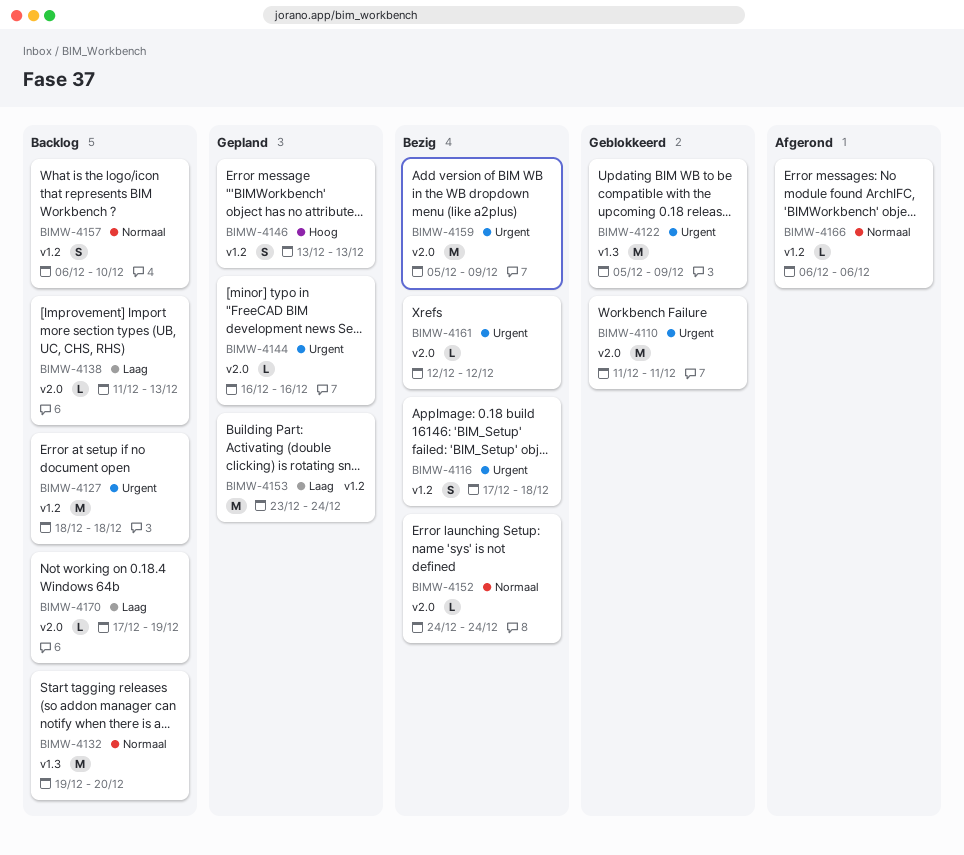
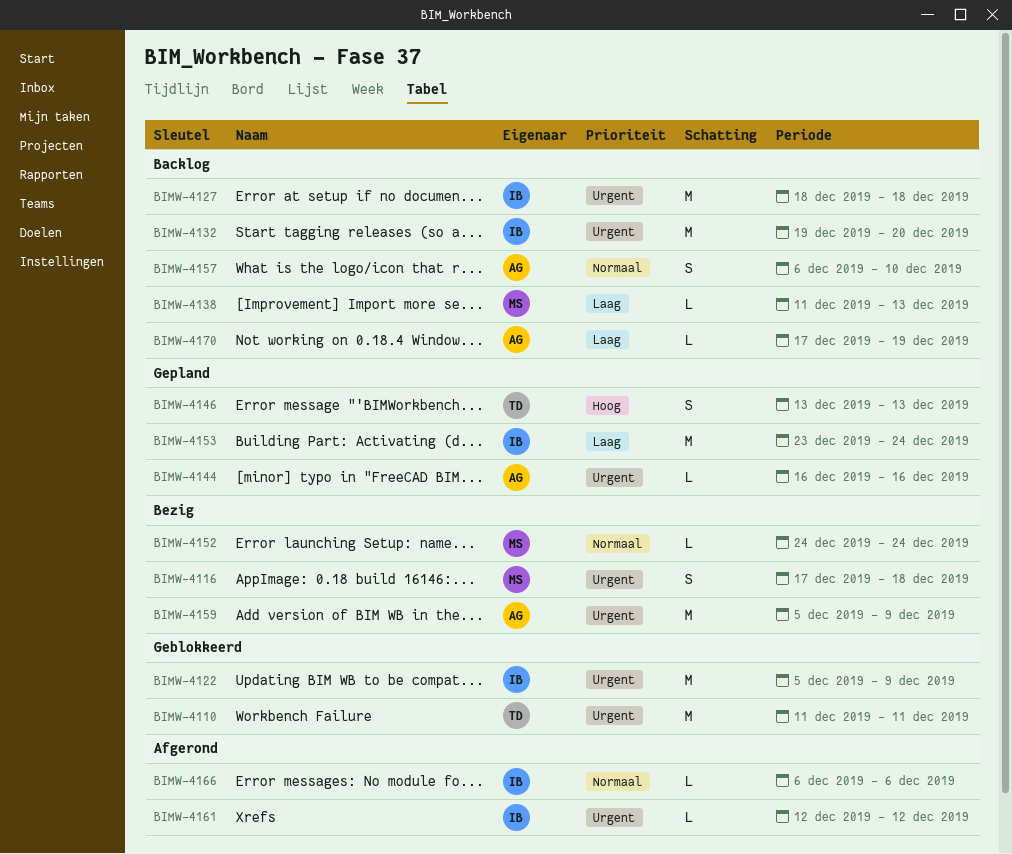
BIMW-4132, priority: Normaal -> Urgent
BIMW-4161, status: Bezig -> Afgerond

